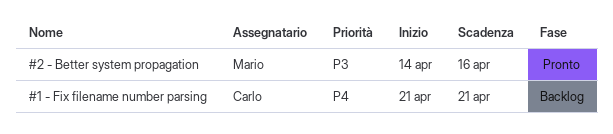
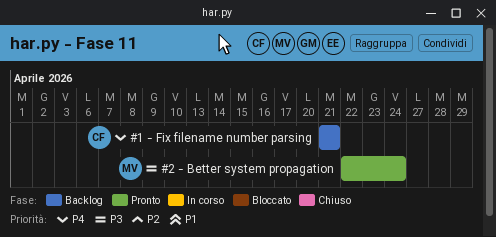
#2 - Better system propagation, start: Apr 14 -> Apr 22
#2 - Better system propagation, due: Apr 16 -> Apr 24

